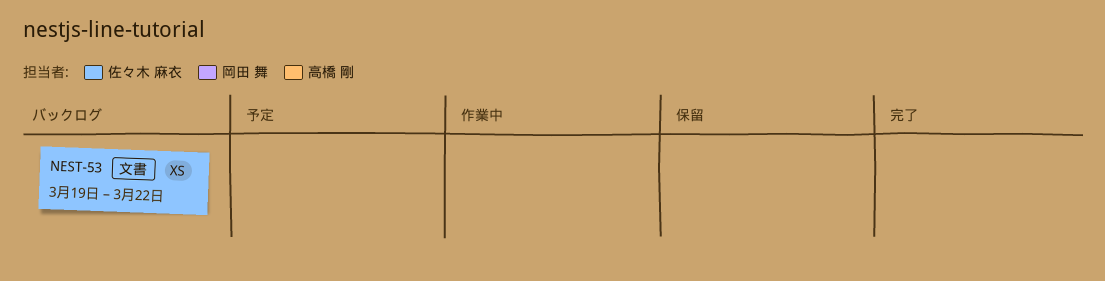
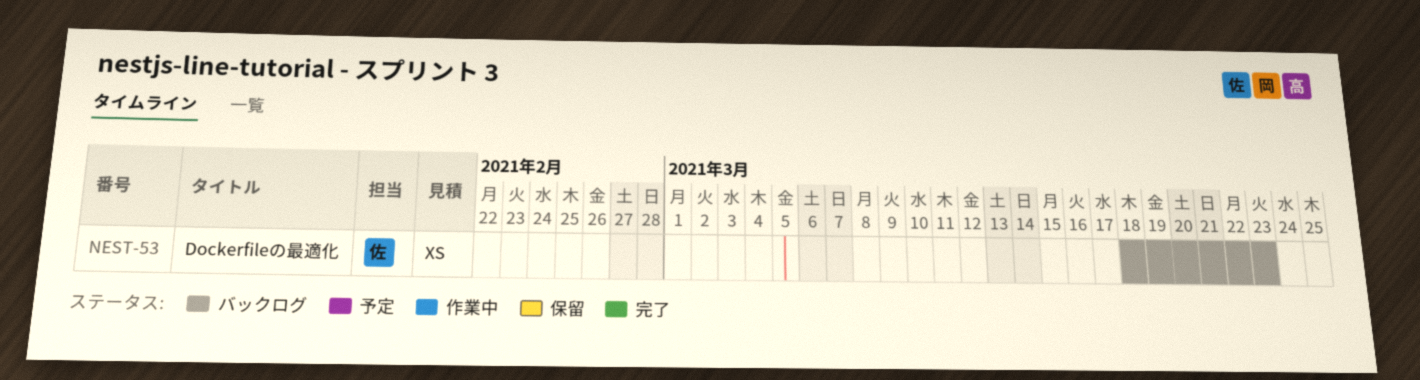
NEST-53, start: Mar 19 -> Mar 18
NEST-53, due: Mar 22 -> Mar 23

